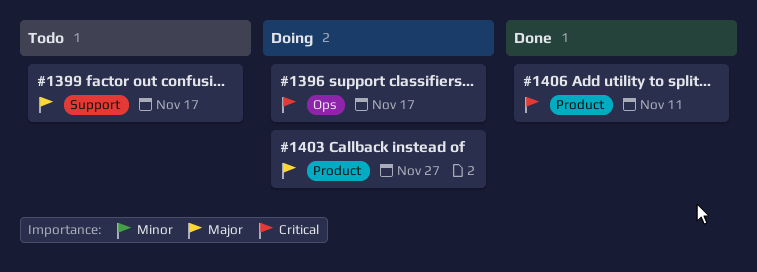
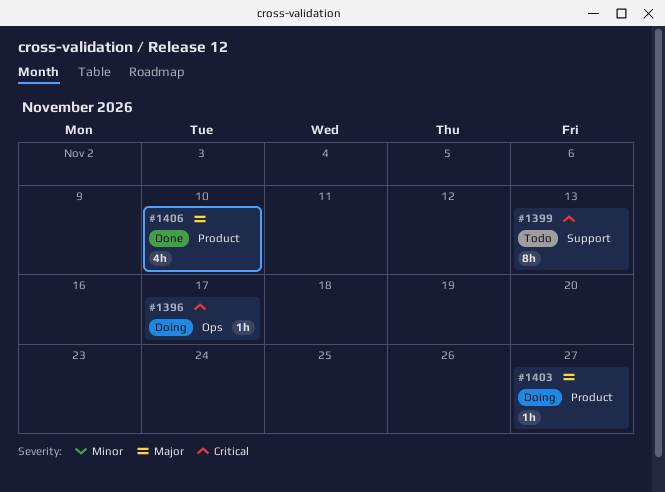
#1399, priority: Major -> Critical
#1399, due: Nov 17 -> Nov 13
#1406, priority: Critical -> Major
#1406, due: Nov 11 -> Nov 10

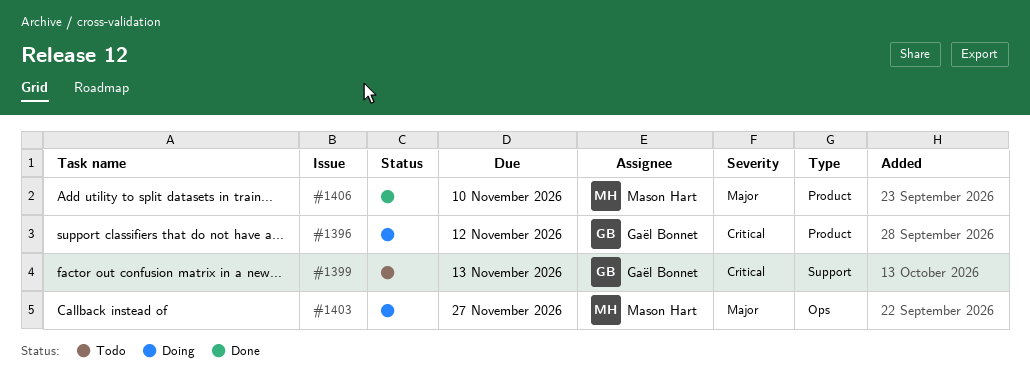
#1396, label: Ops -> Product
#1396, due: Nov 17 -> Nov 12
#1403, label: Product -> Ops

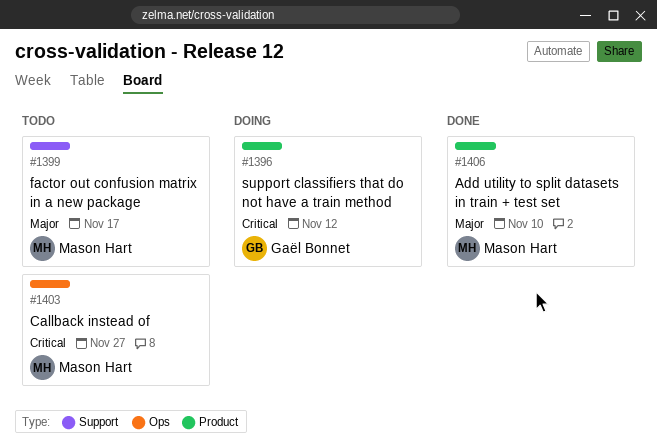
#1399, owner: Gaël Bonnet -> Mason Hart
#1399, priority: Critical -> Major
#1399, due: Nov 13 -> Nov 17
#1403, status: Doing -> Todo
#1403, priority: Major -> Critical

